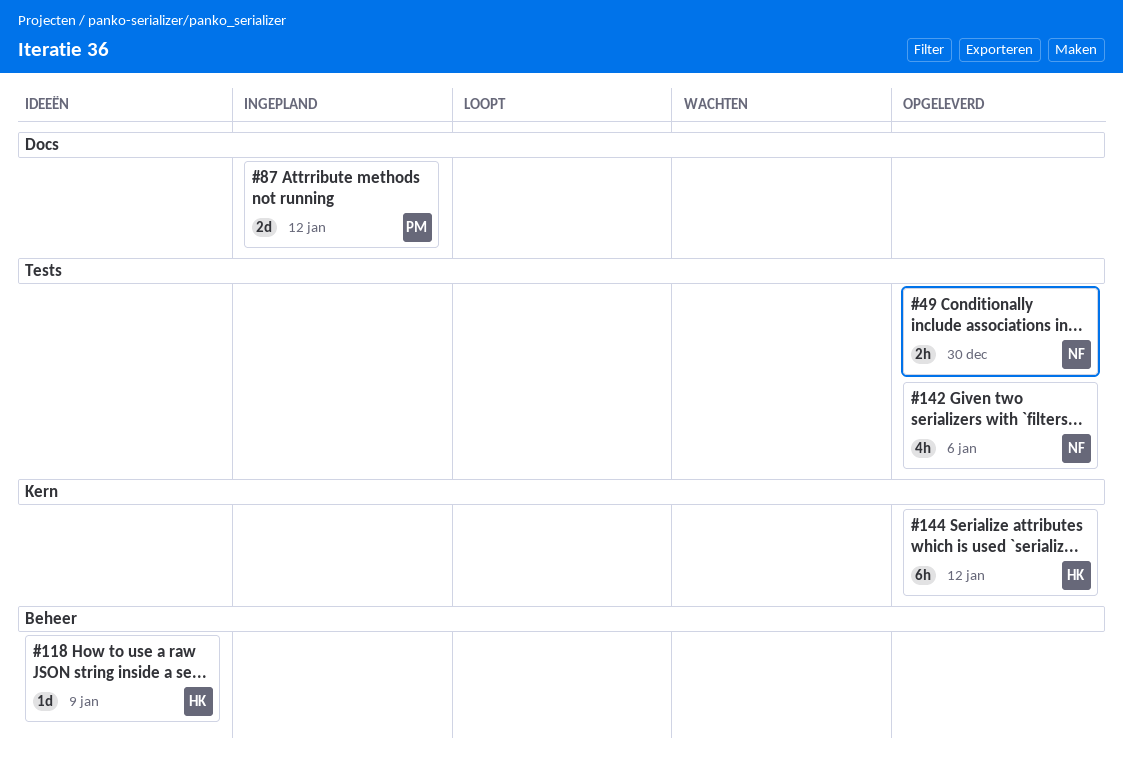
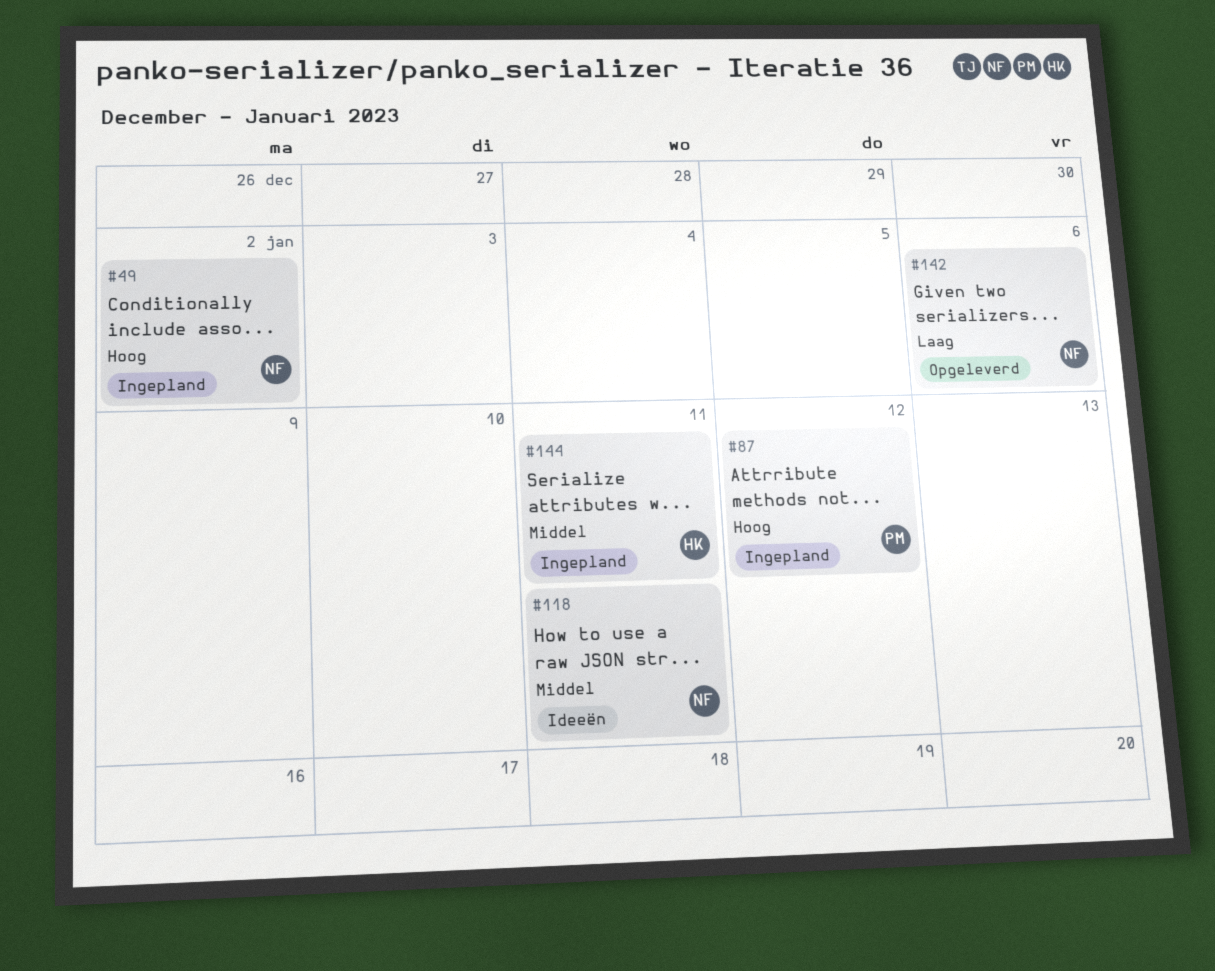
#49, status: Opgeleverd -> Ingepland
#49, due: Dec 30 -> Jan 2
#118, owner: HK -> NF
#118, due: Jan 9 -> Jan 11
#144, status: Opgeleverd -> Ingepland
#144, due: Jan 12 -> Jan 11

